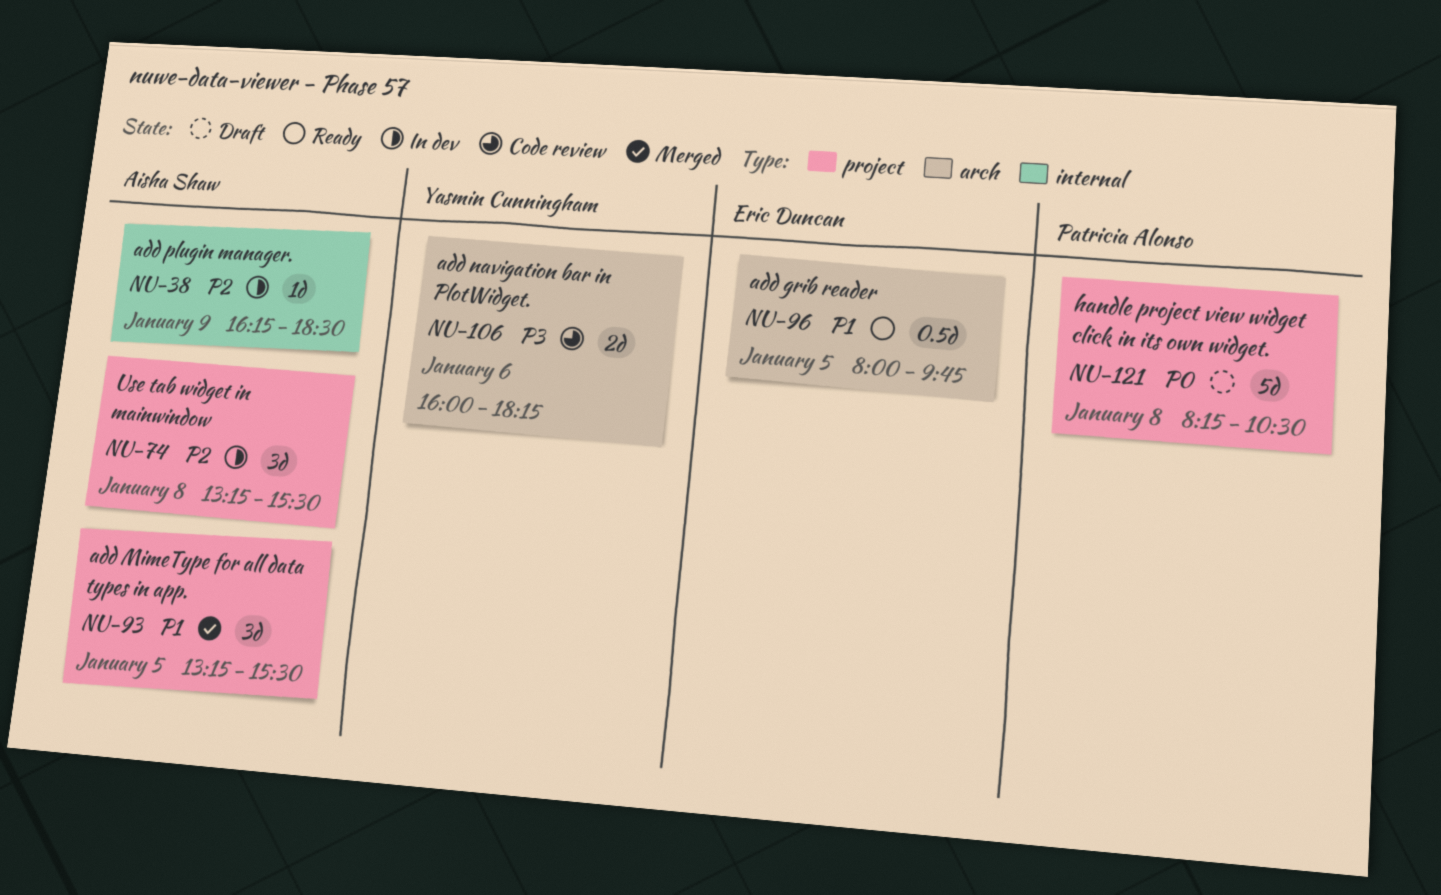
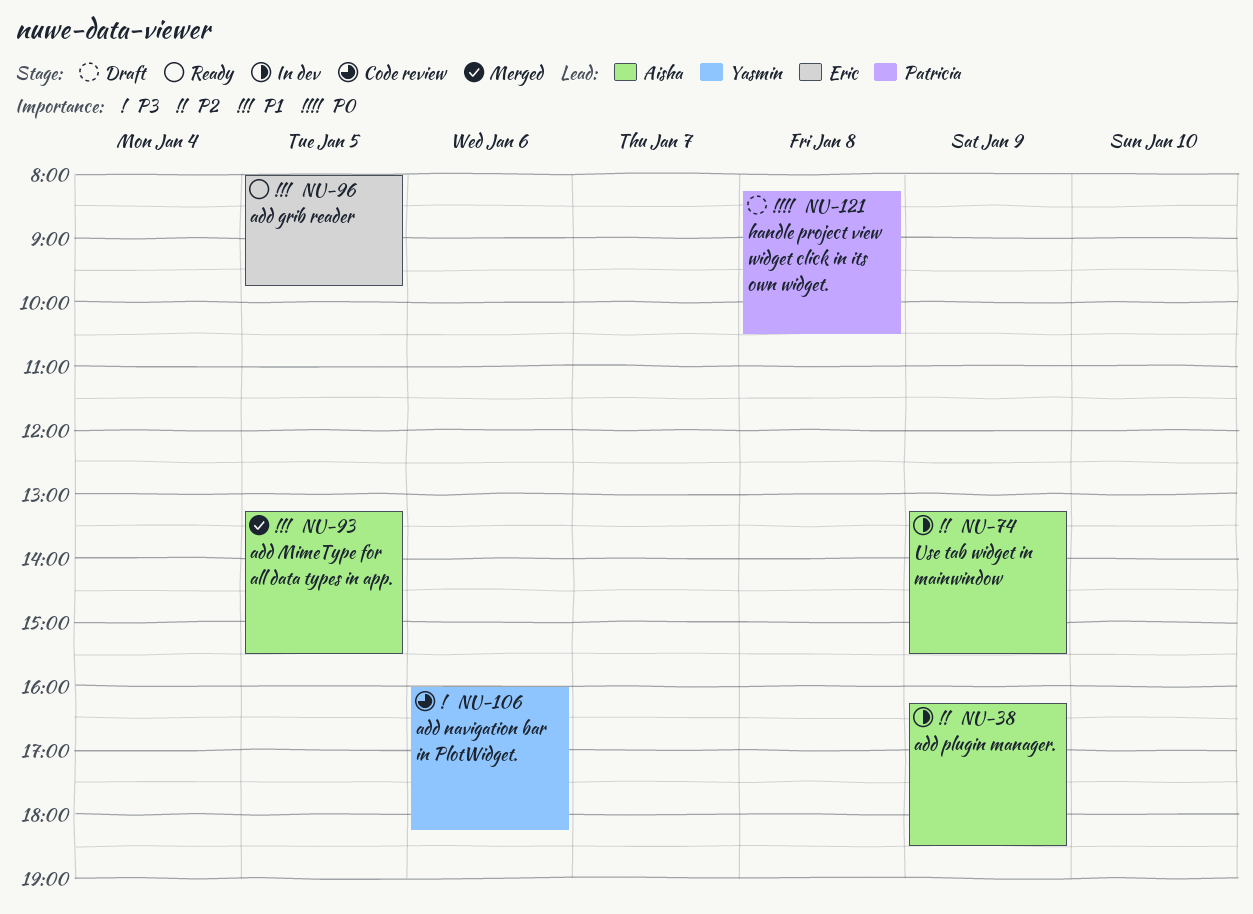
NU-74, day: Jan 8 -> Jan 9

